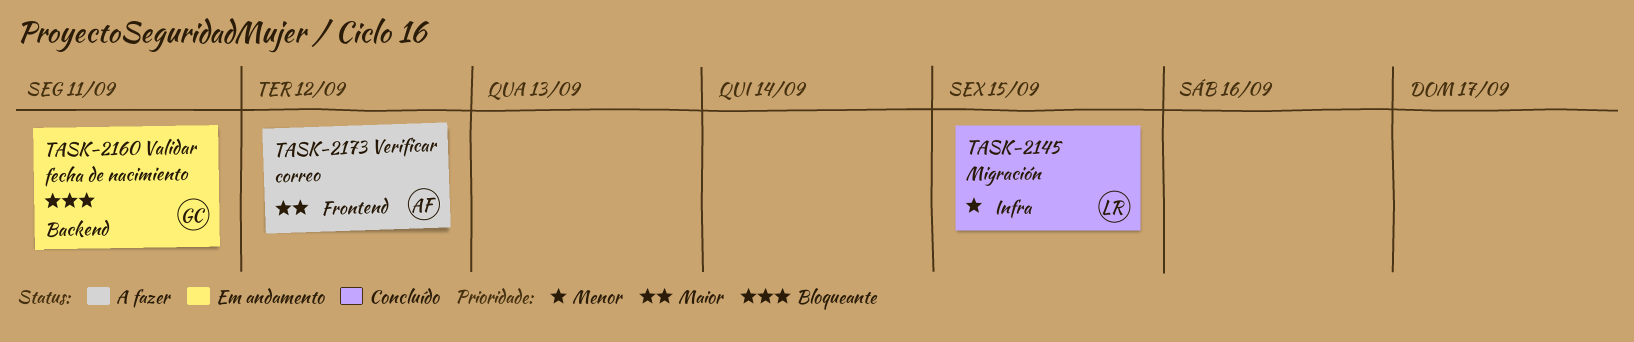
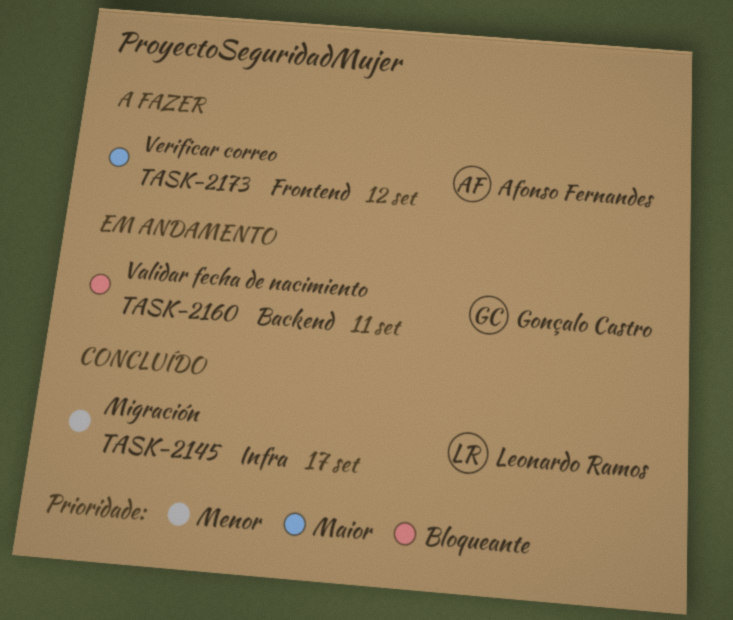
TASK-2145, due: Sep 15 -> Sep 17

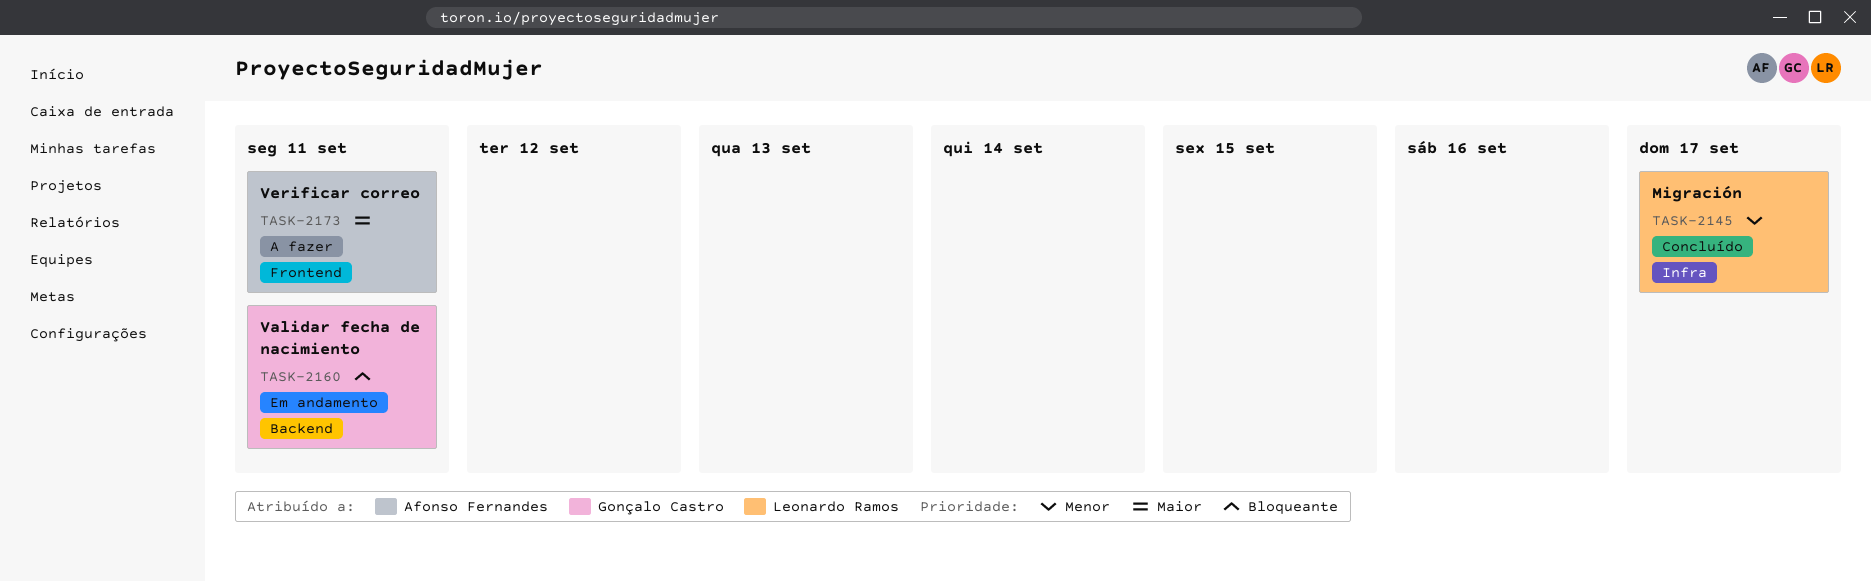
TASK-2173, due: Sep 12 -> Sep 11

